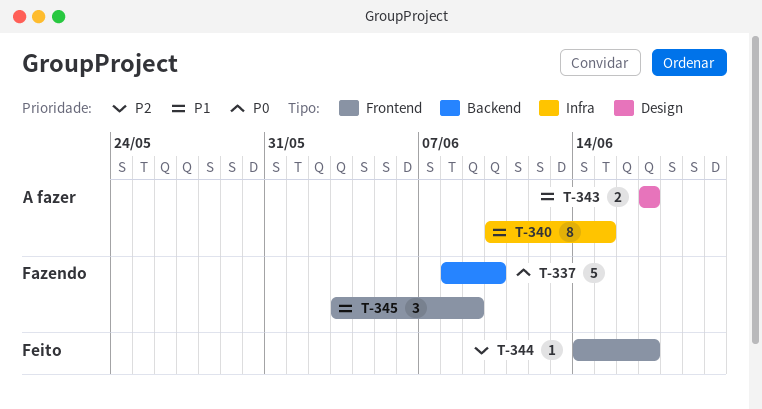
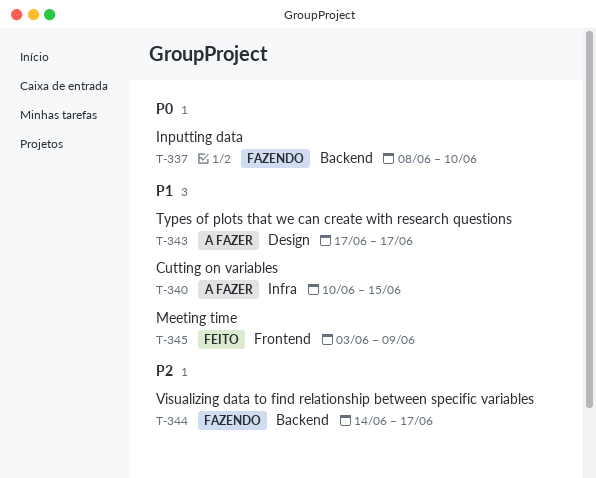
T-344, status: Feito -> Fazendo
T-344, label: Frontend -> Backend
T-345, status: Fazendo -> Feito

